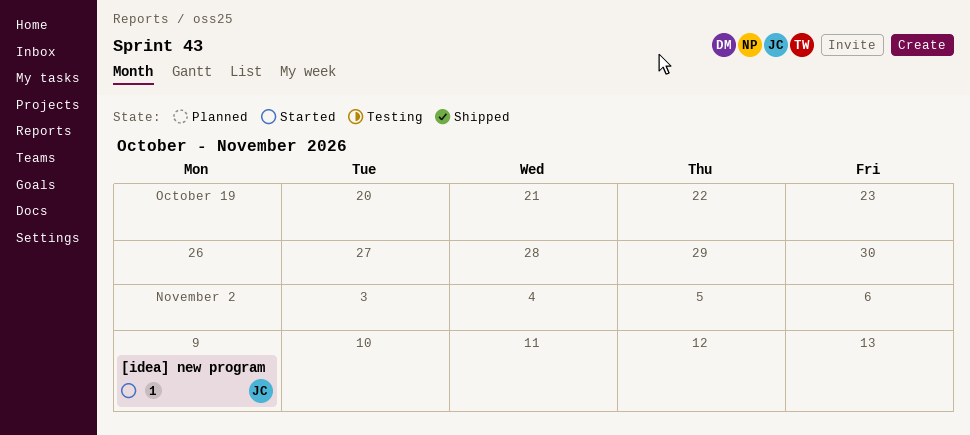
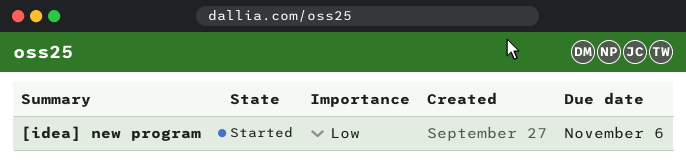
[idea] new program, due: Nov 9 -> Nov 6

